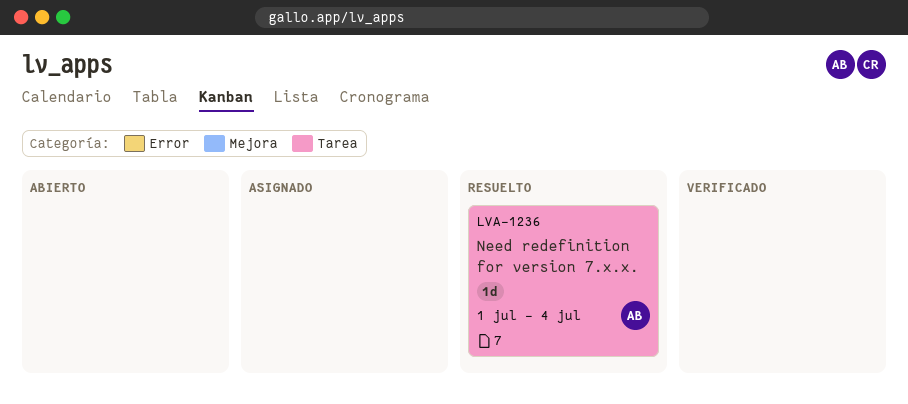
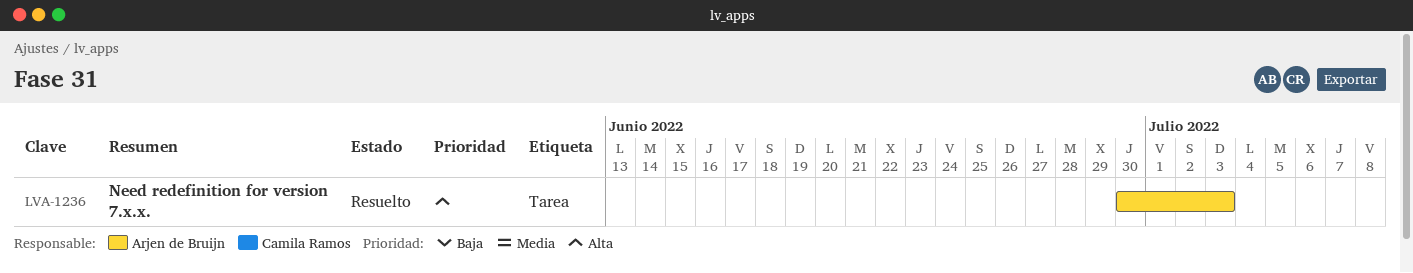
LVA-1236, start: Jul 1 -> Jun 30
LVA-1236, due: Jul 4 -> Jul 3

